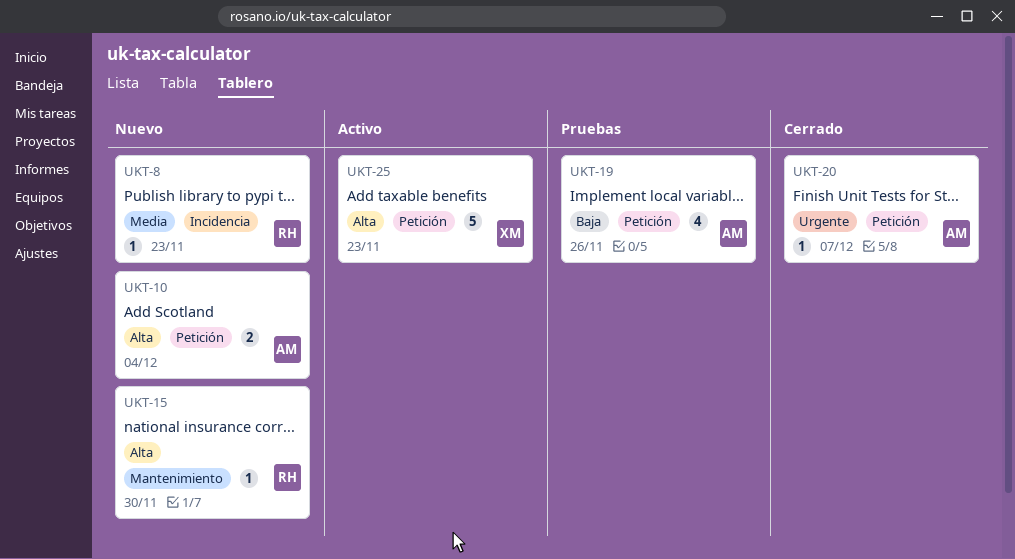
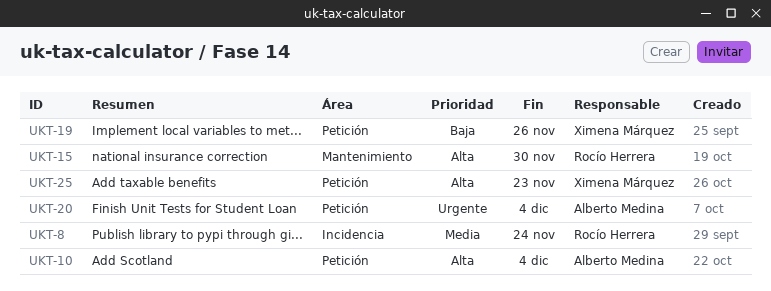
UKT-8, due: Nov 23 -> Nov 24
UKT-19, owner: Alberto Medina -> Ximena Márquez
UKT-20, due: Dec 7 -> Dec 4

